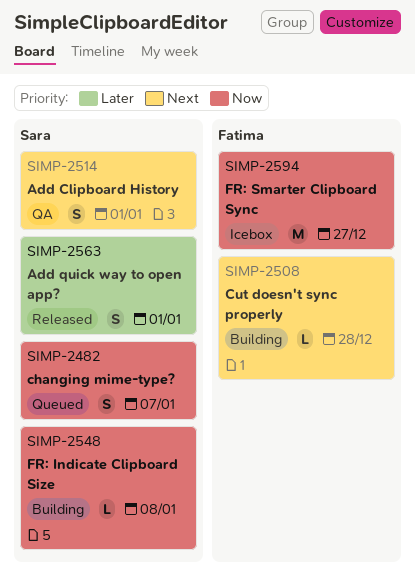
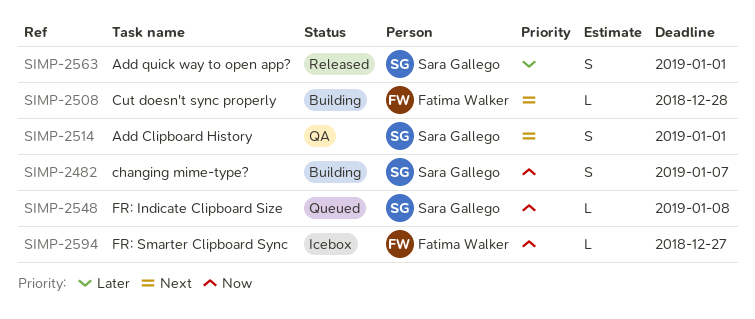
SIMP-2482, status: Queued -> Building
SIMP-2548, status: Building -> Queued
SIMP-2594, estimate: M -> L

